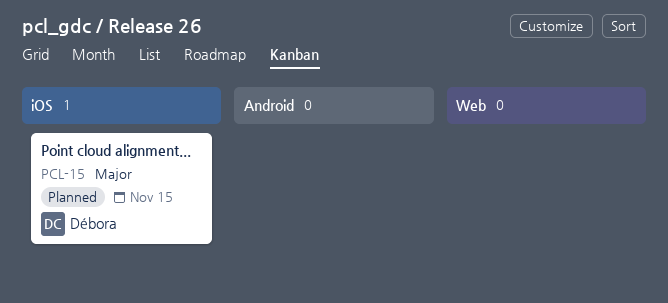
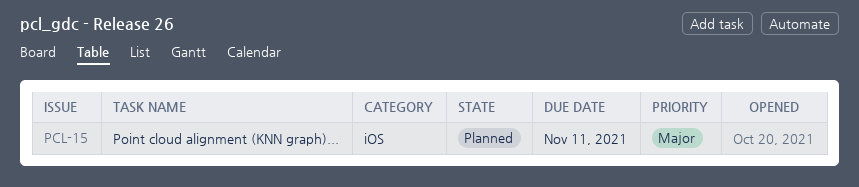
PCL-15, due: Nov 15 -> Nov 11

